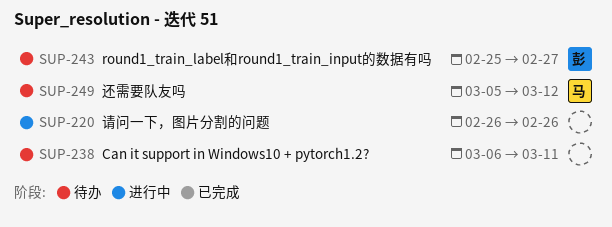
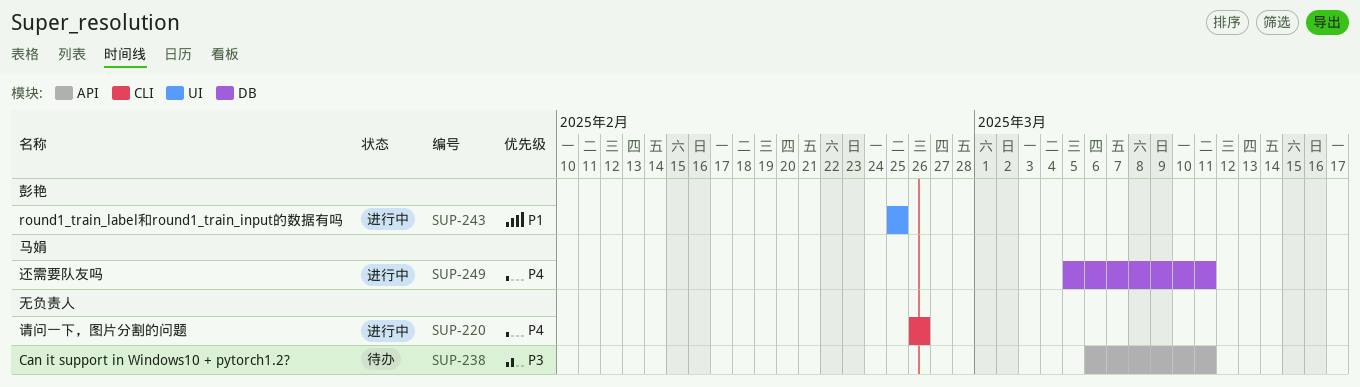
SUP-243, status: 待办 -> 进行中
SUP-243, due: Feb 27 -> Feb 25
SUP-249, status: 待办 -> 进行中
SUP-249, due: Mar 12 -> Mar 11

